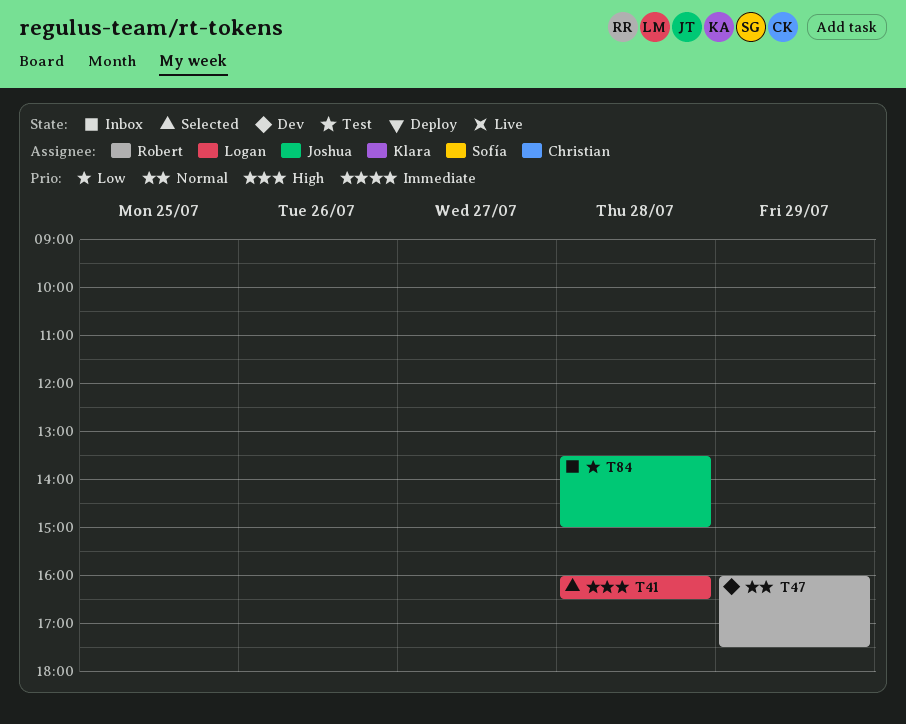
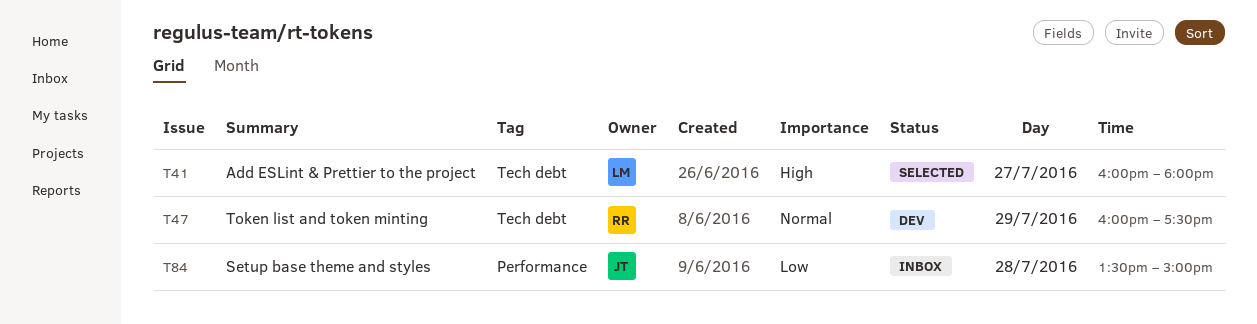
T41, day: Jul 28 -> Jul 27
T41, ends: 16:30 -> 18:00

